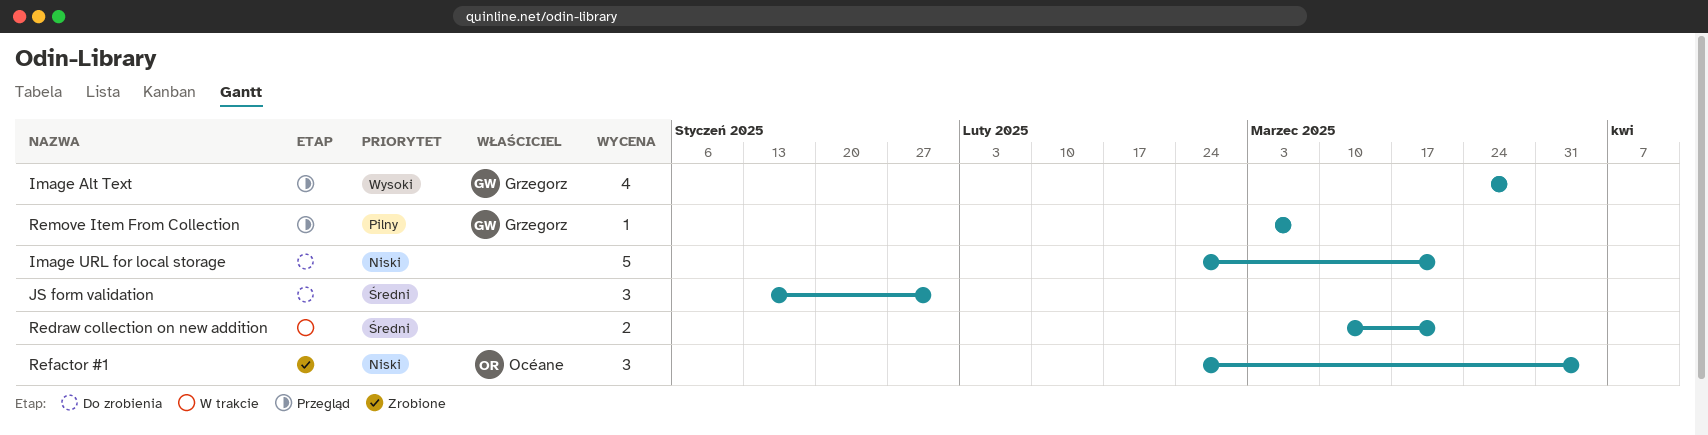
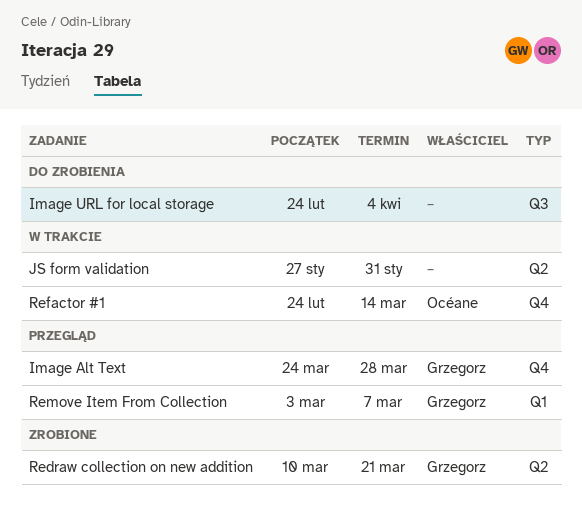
Image URL for local storage, due: Mar 21 -> Apr 4
JS form validation, status: Do zrobienia -> W trakcie
JS form validation, start: Jan 13 -> Jan 27
Redraw collection on new addition, status: W trakcie -> Zrobione
Redraw collection on new addition, owner: none -> Grzegorz
Refactor #1, status: Zrobione -> W trakcie
Refactor #1, due: Apr 4 -> Mar 14

